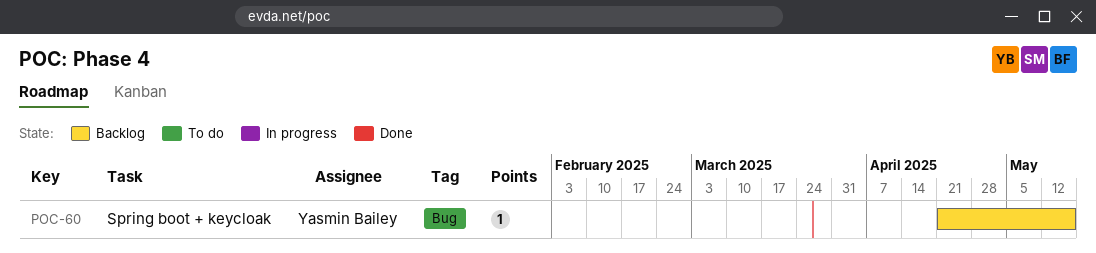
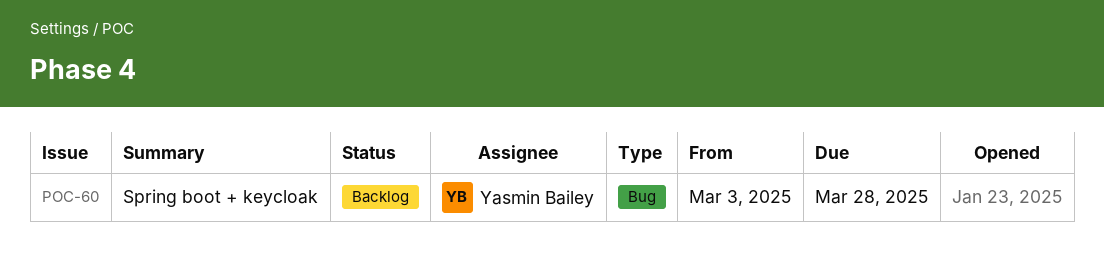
POC-60, start: Apr 21 -> Mar 3
POC-60, due: May 16 -> Mar 28

